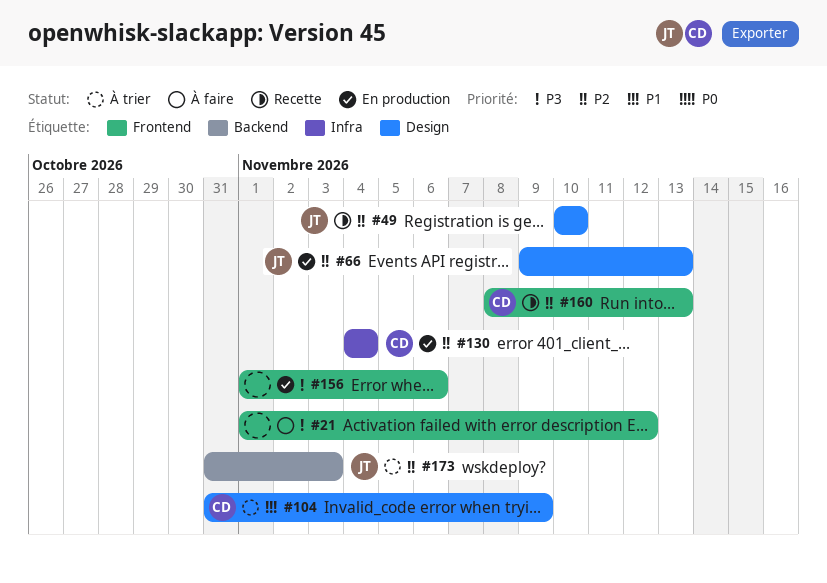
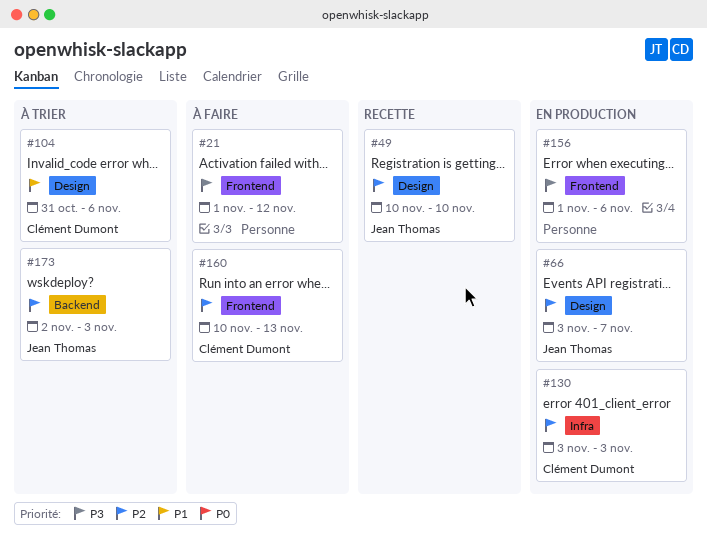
#66, start: Nov 9 -> Nov 3
#66, due: Nov 13 -> Nov 7
#104, due: Nov 9 -> Nov 6
#130, start: Nov 4 -> Nov 3
#130, due: Nov 4 -> Nov 3
#160, status: Recette -> À faire
#160, start: Nov 8 -> Nov 10
#173, start: Oct 31 -> Nov 2

